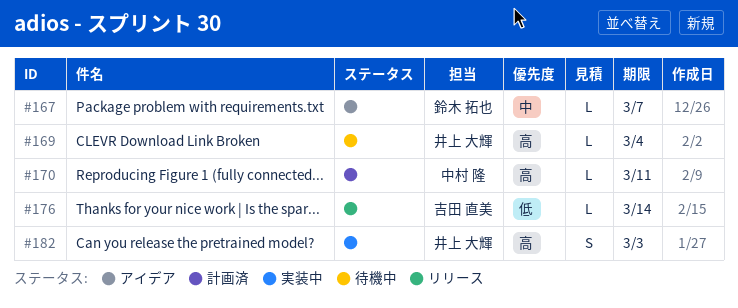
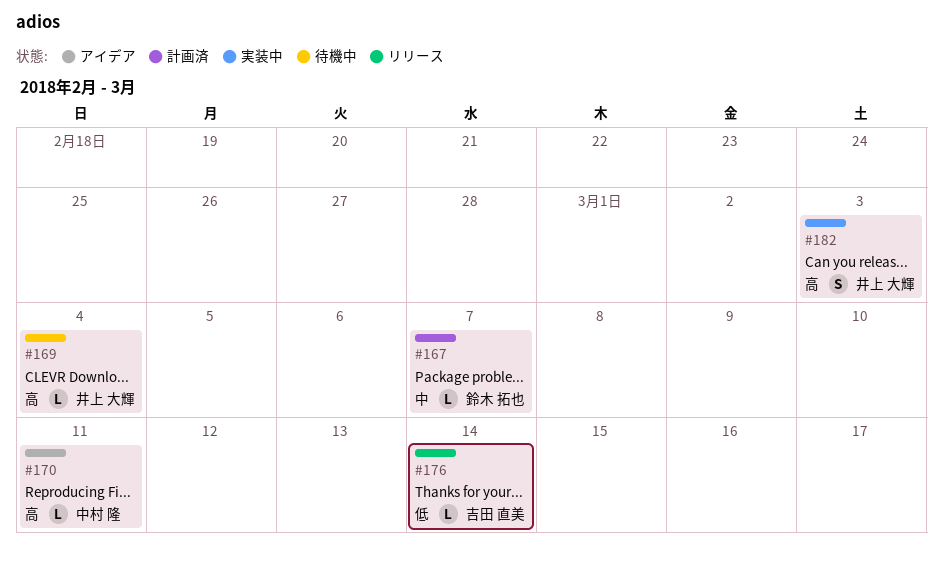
#167, status: アイデア -> 計画済
#170, status: 計画済 -> アイデア

